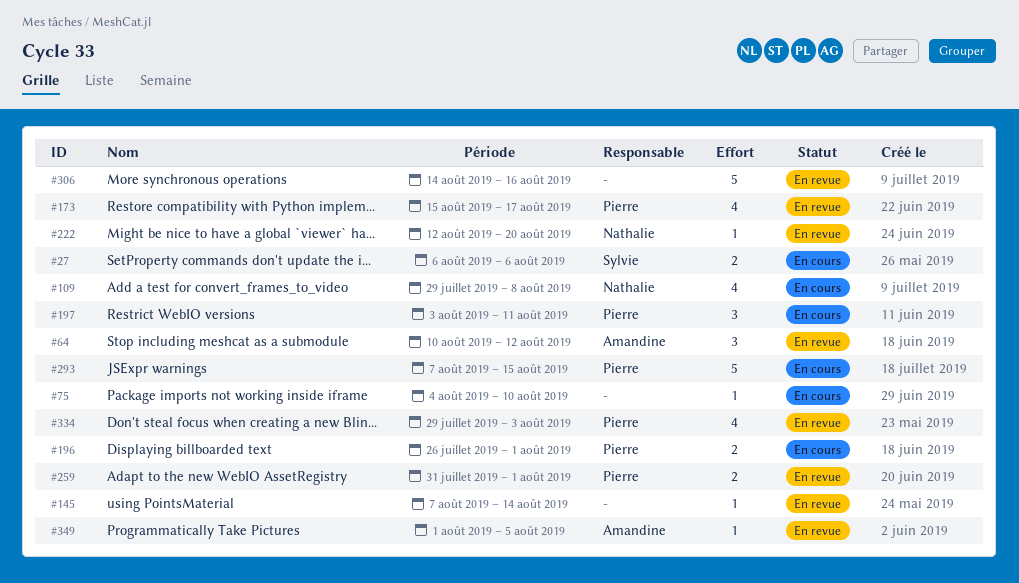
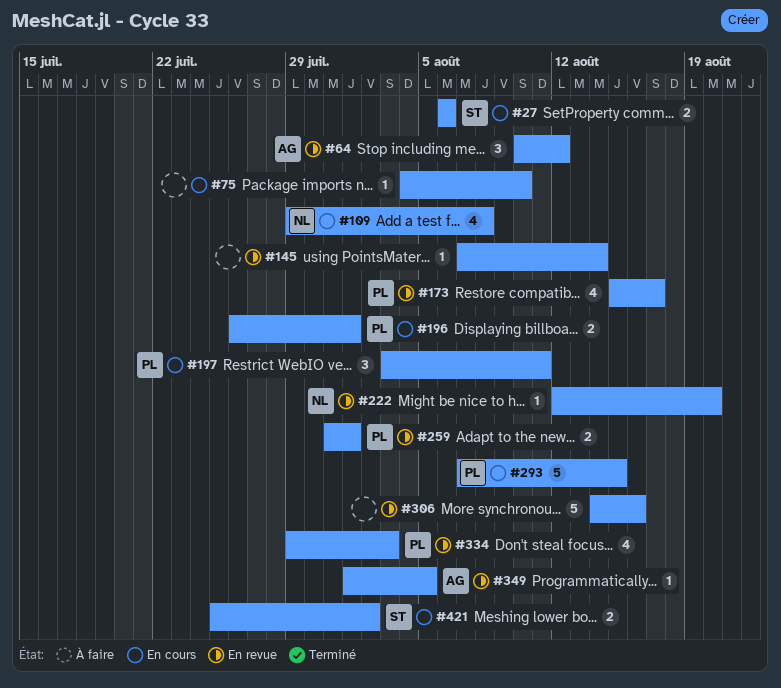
#421: none -> present

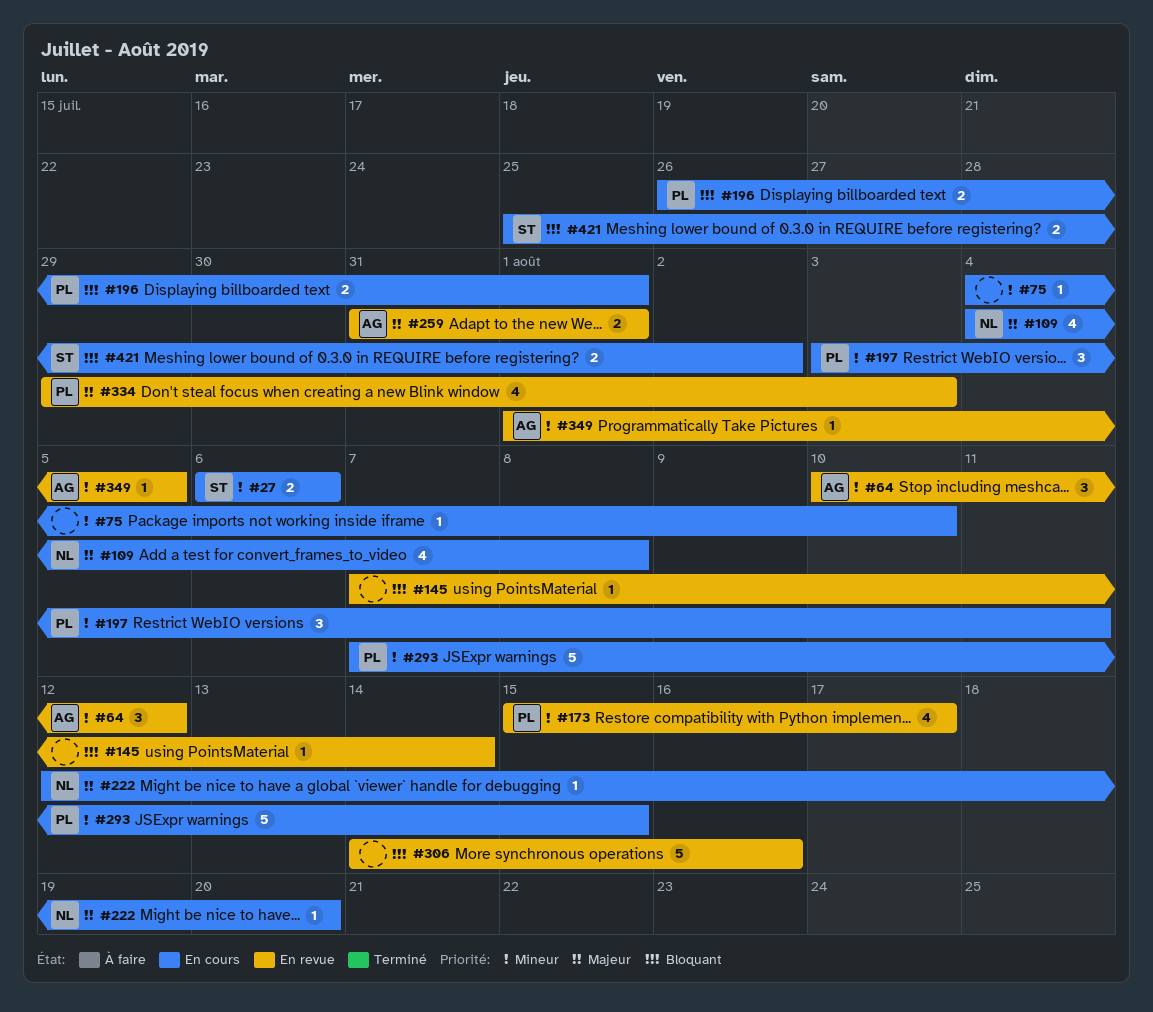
#109, start: Jul 29 -> Aug 4
#222, status: En revue -> En cours
#259, owner: PL -> AG

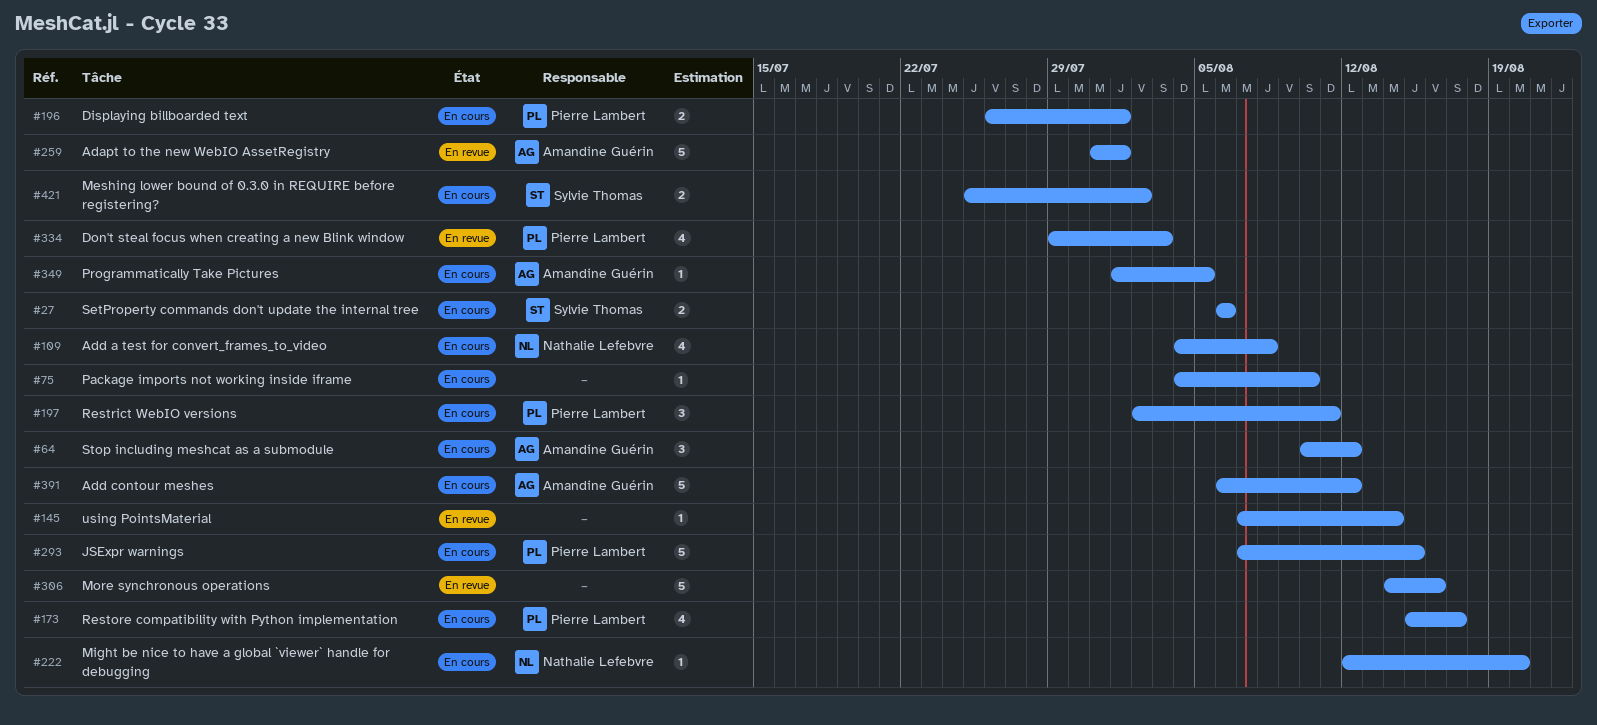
#64, status: En revue -> En cours
#173, status: En revue -> En cours
#197, start: Aug 3 -> Aug 2
#259, estimate: 2 -> 5
#349, status: En revue -> En cours
#391: none -> present

